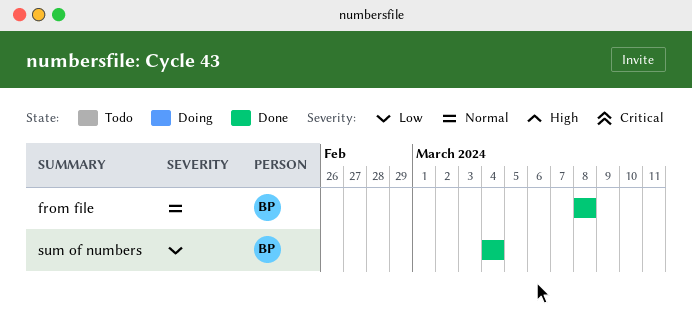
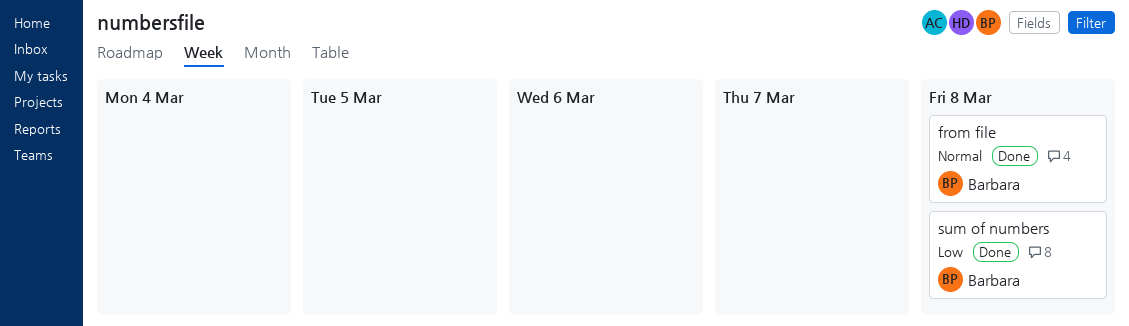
sum of numbers, due: Mar 4 -> Mar 8

